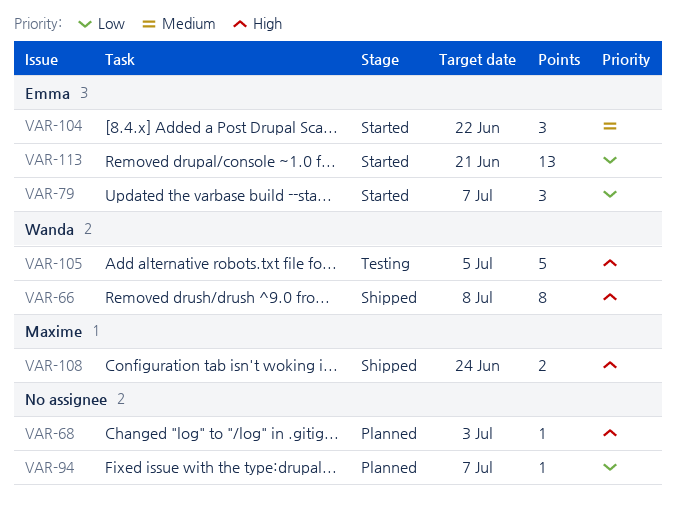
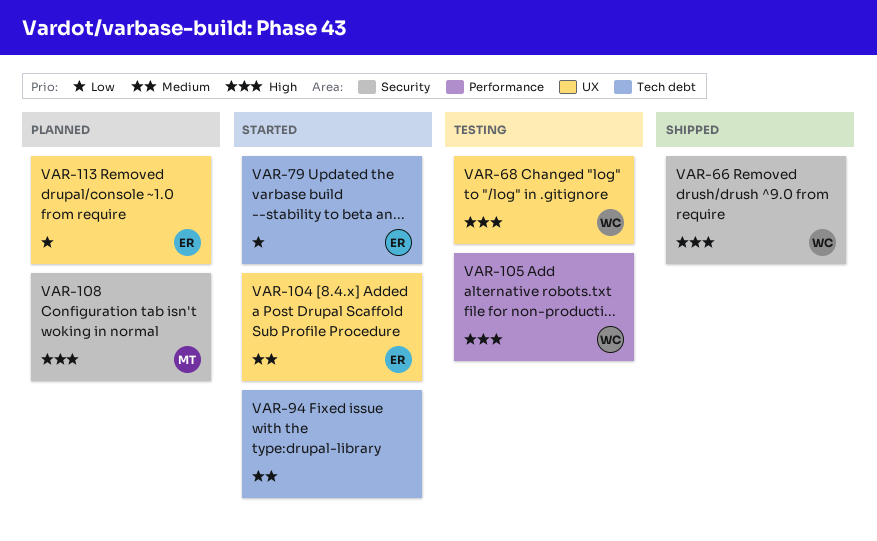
VAR-68, status: Planned -> Testing
VAR-68, owner: none -> Wanda
VAR-94, status: Planned -> Started
VAR-94, priority: Low -> Medium
VAR-108, status: Shipped -> Planned
VAR-113, status: Started -> Planned

